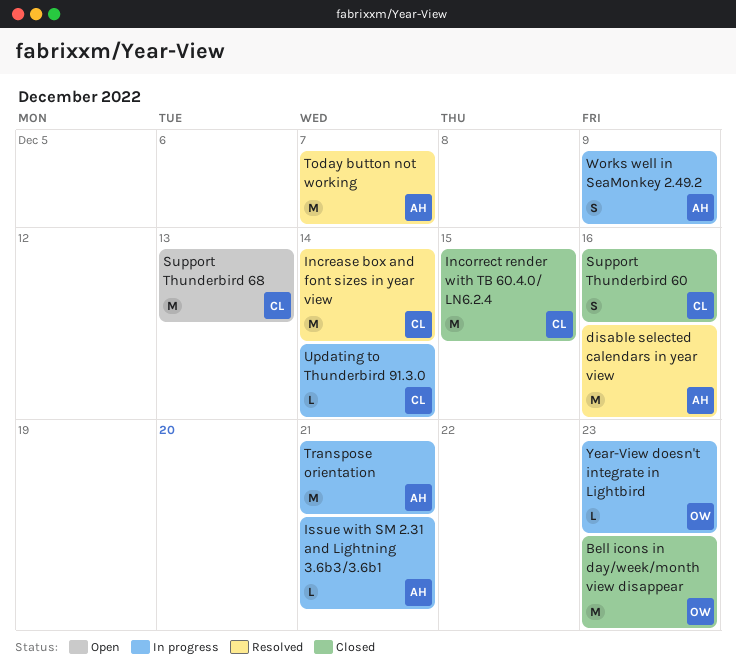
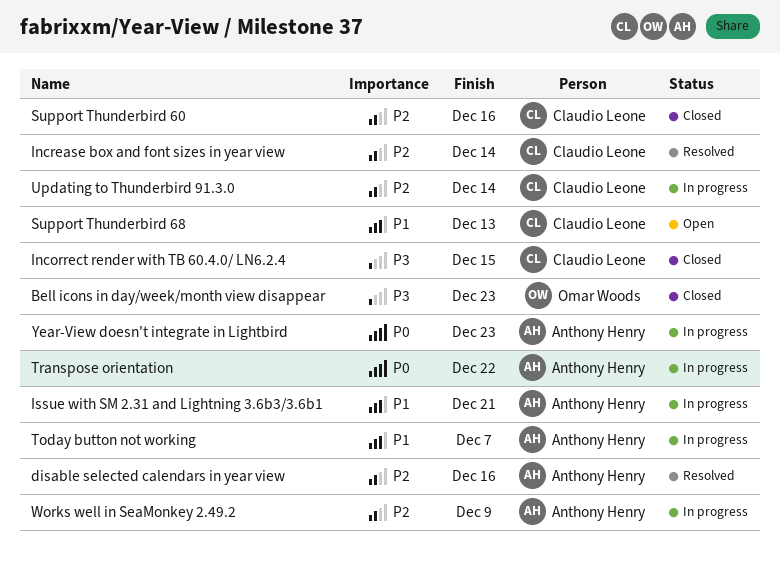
Today button not working, status: Resolved -> In progress
Transpose orientation, due: Dec 21 -> Dec 22
Year-View doesn't integrate in Lightbird, owner: Omar Woods -> Anthony Henry

